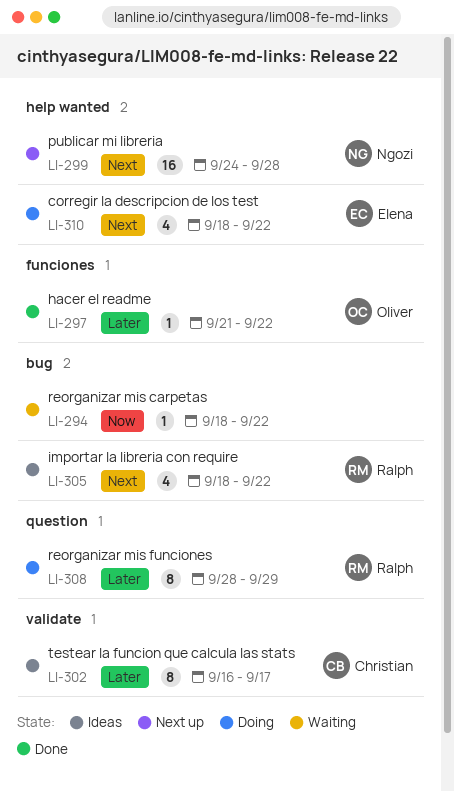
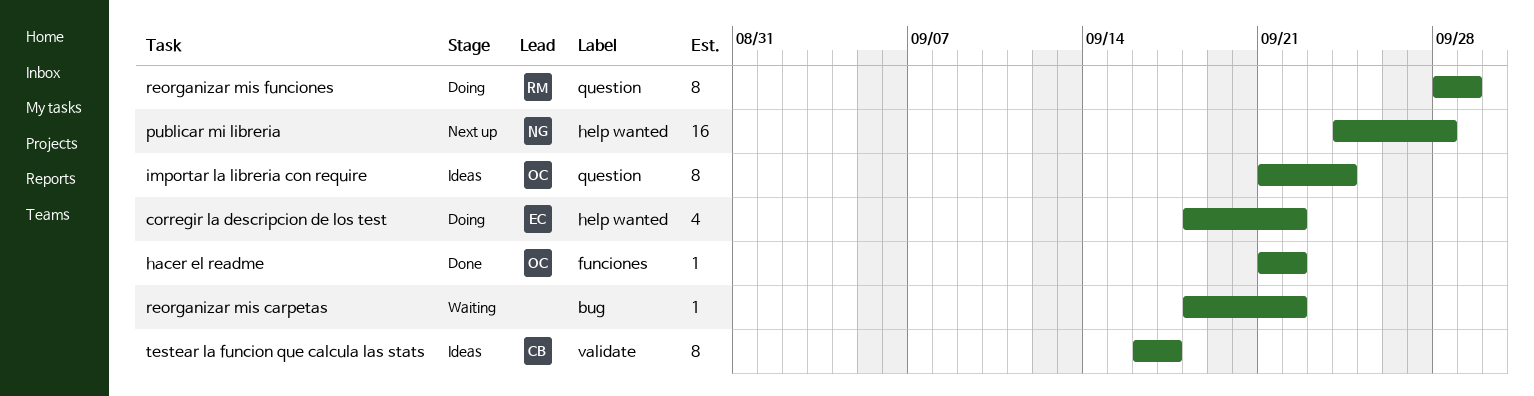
importar la libreria con require, owner: Ralph -> Oliver
importar la libreria con require, label: bug -> question
importar la libreria con require, estimate: 4 -> 8
importar la libreria con require, start: Sep 18 -> Sep 21
importar la libreria con require, due: Sep 22 -> Sep 24

